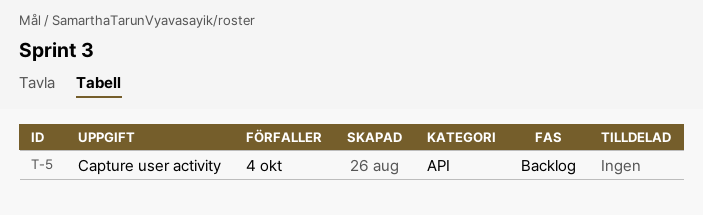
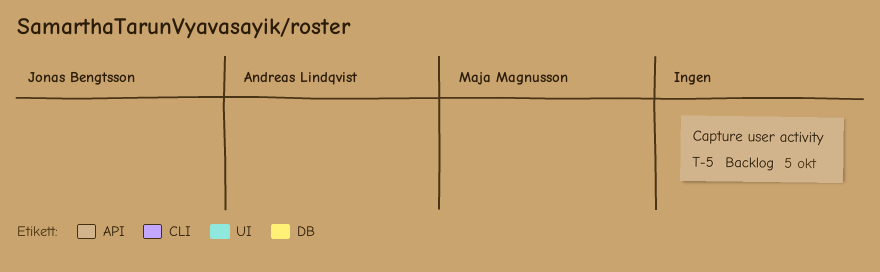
T-5, due: Oct 4 -> Oct 5

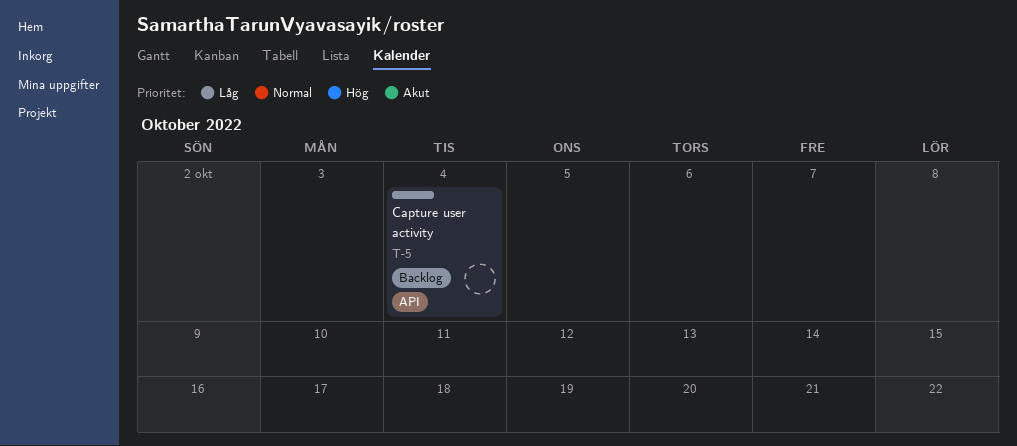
T-5, due: Oct 5 -> Oct 4

